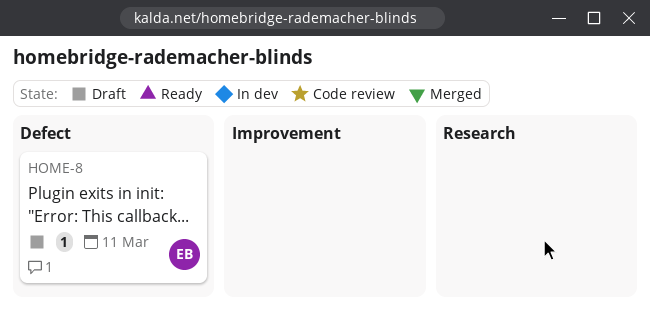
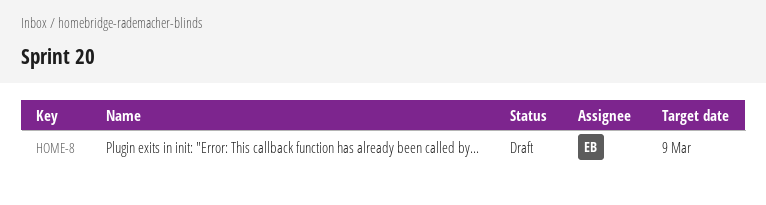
HOME-8, due: Mar 11 -> Mar 9

